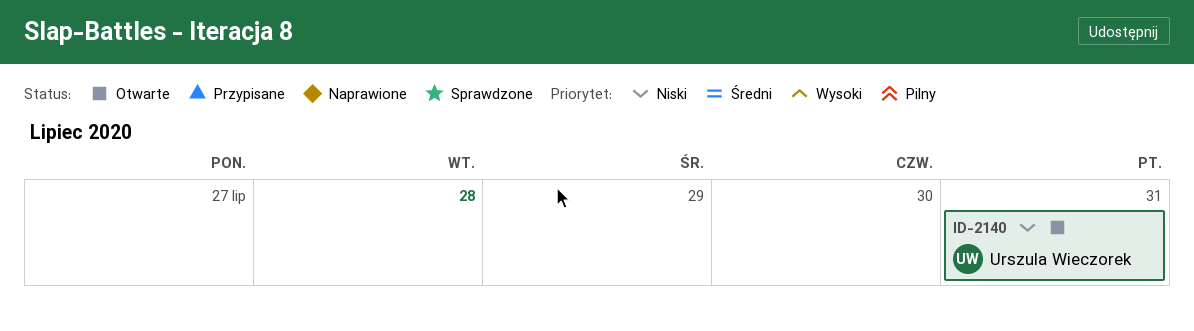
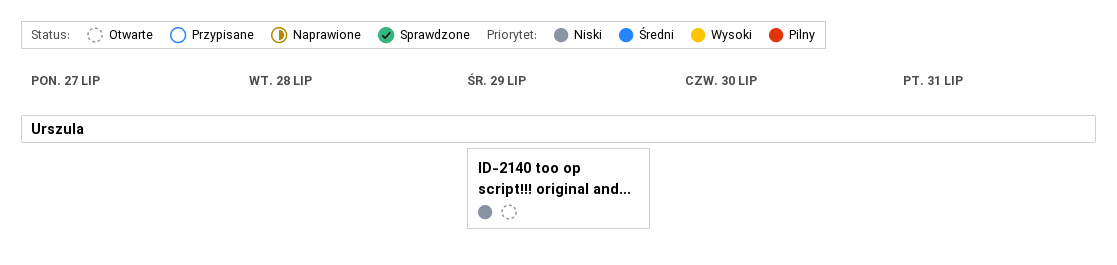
ID-2140, due: Jul 31 -> Jul 29

